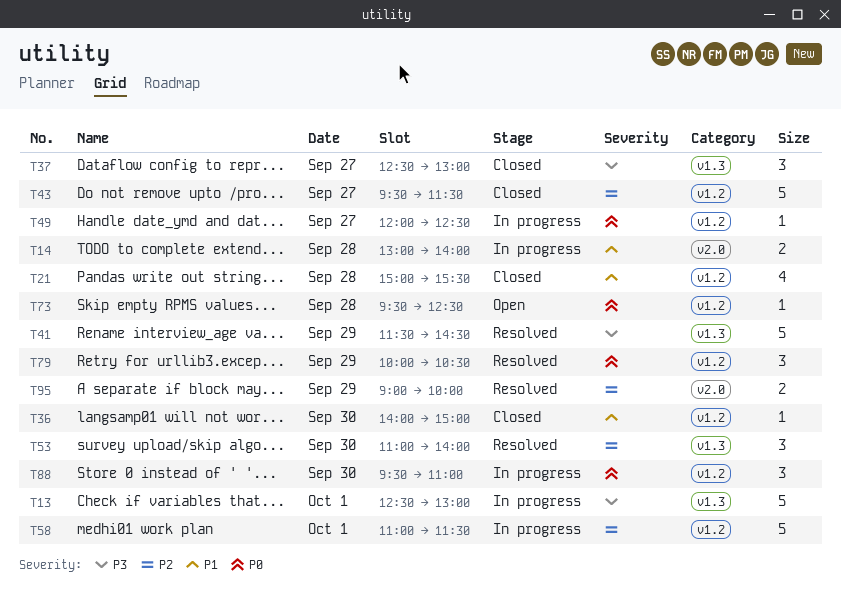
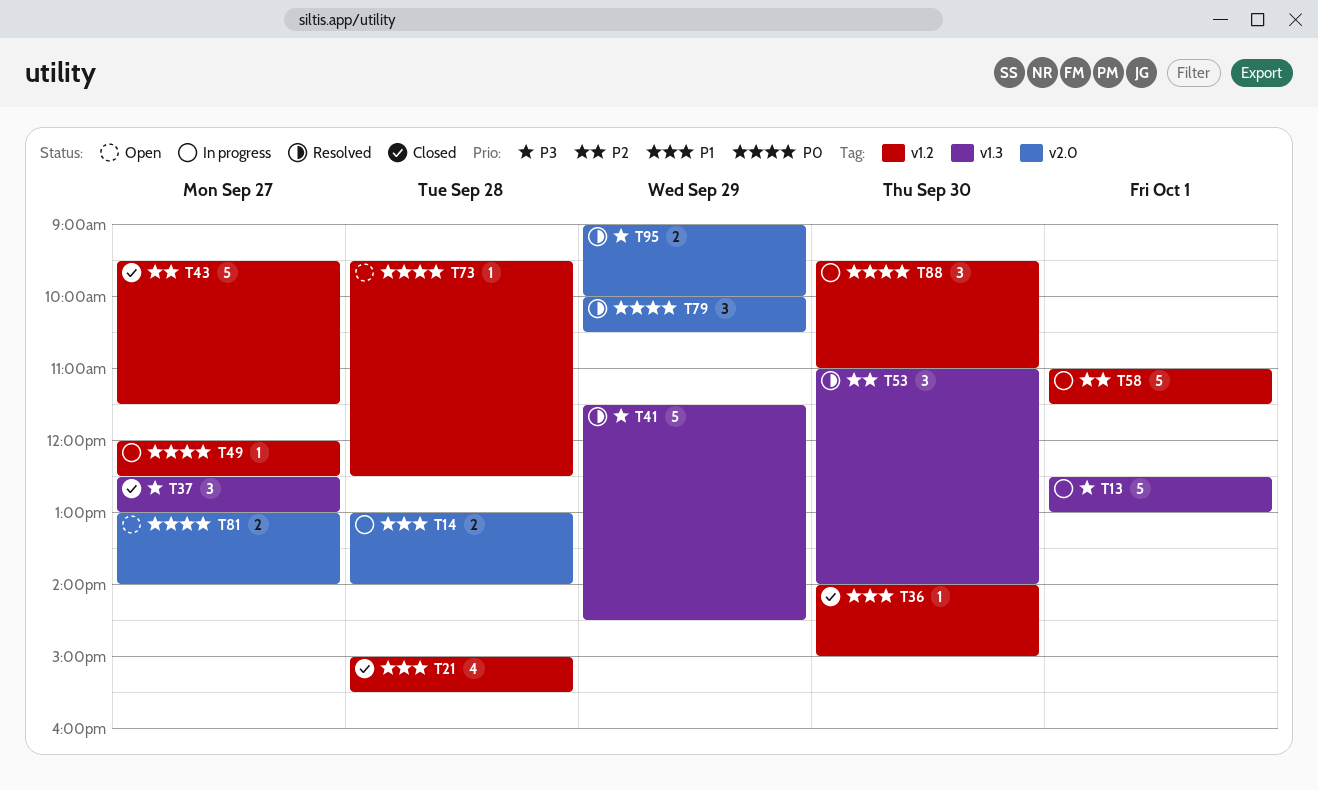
T79, label: v1.2 -> v2.0
T81: none -> present
T95, priority: P2 -> P3

